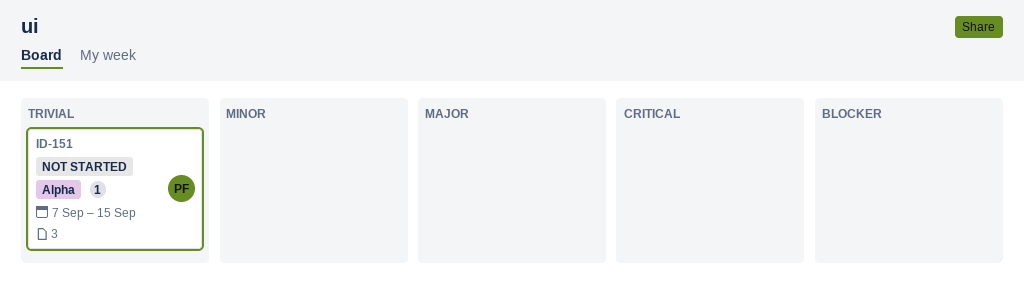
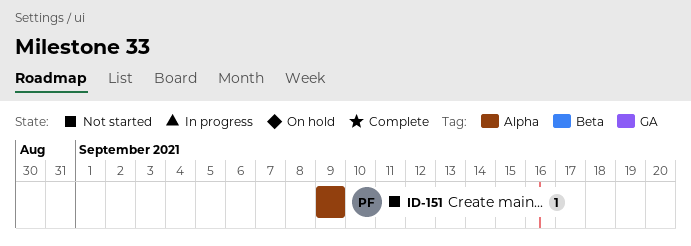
ID-151, start: Sep 7 -> Sep 9
ID-151, due: Sep 15 -> Sep 9

